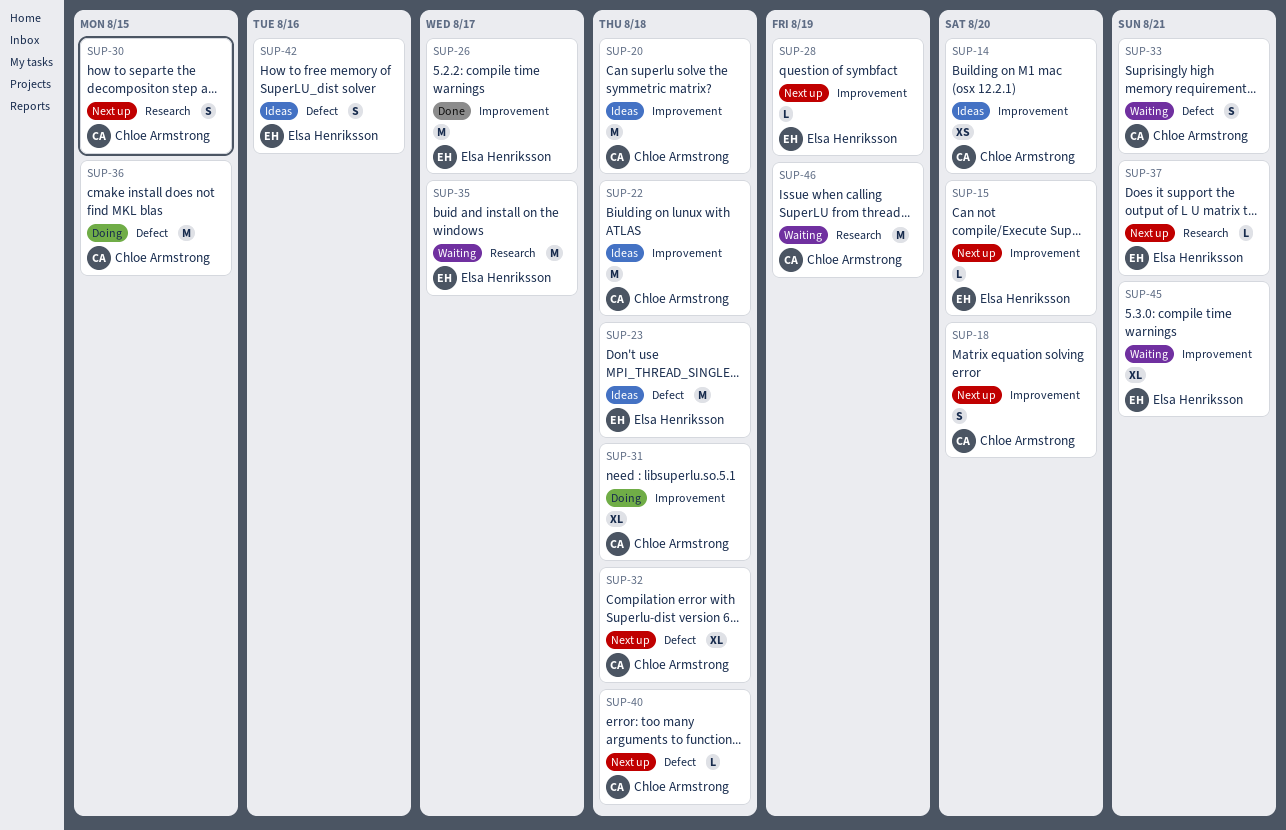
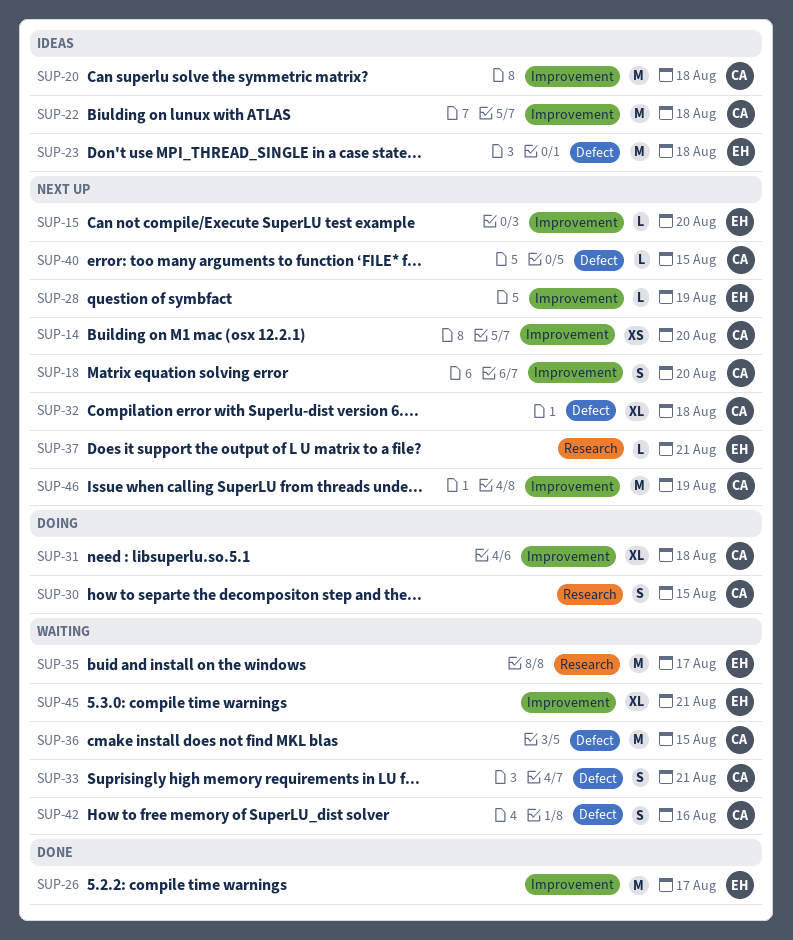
SUP-14, status: Ideas -> Next up
SUP-30, status: Next up -> Doing
SUP-36, status: Doing -> Waiting
SUP-40, due: Aug 18 -> Aug 15
SUP-42, status: Ideas -> Waiting
SUP-42, owner: Elsa Henriksson -> Chloe Armstrong
SUP-46, status: Waiting -> Next up
SUP-46, label: Research -> Improvement

